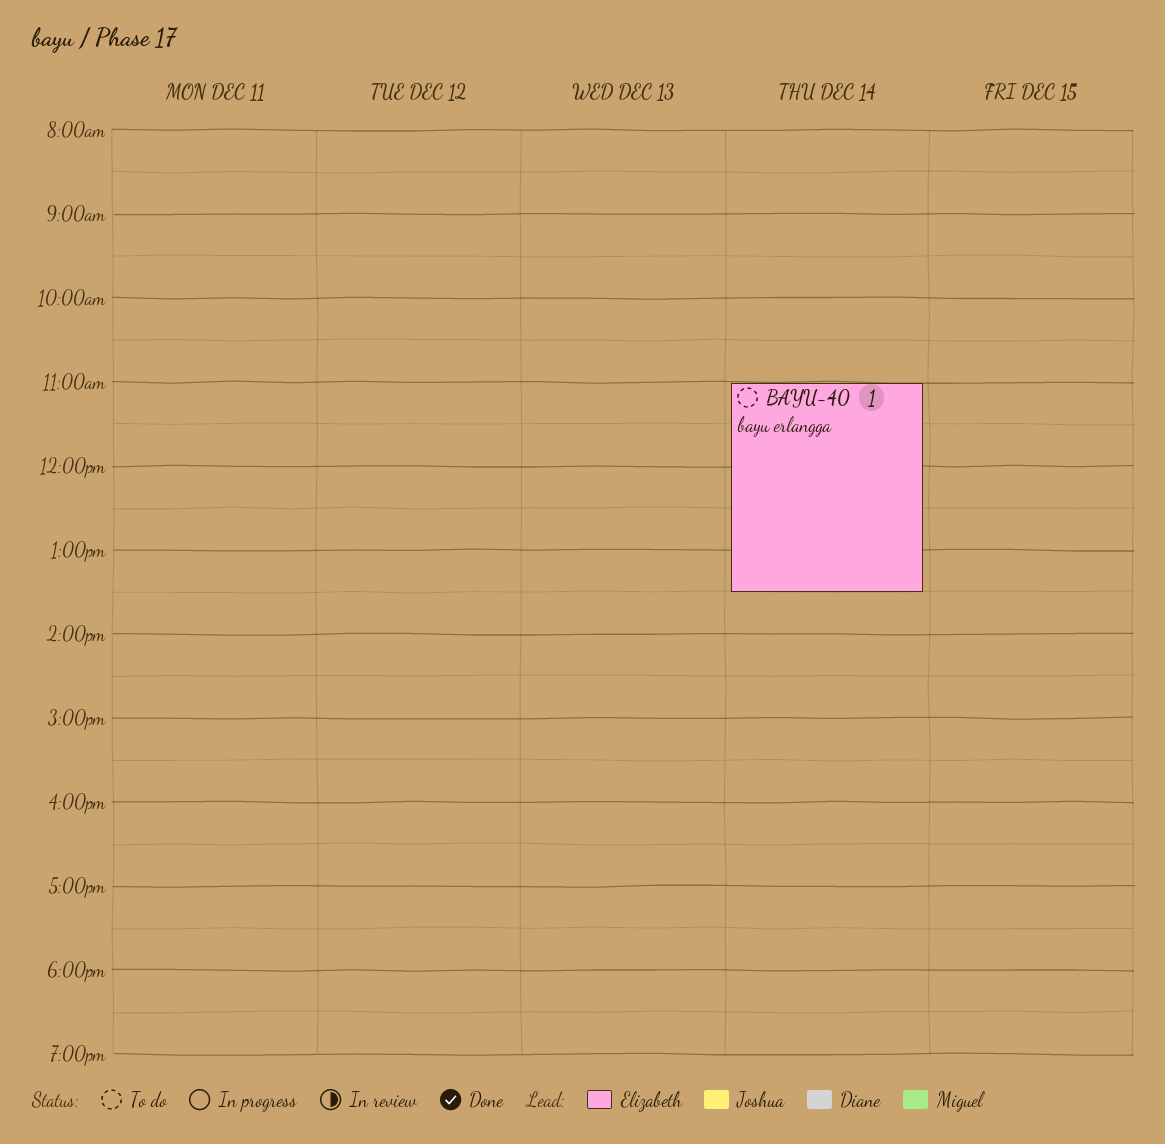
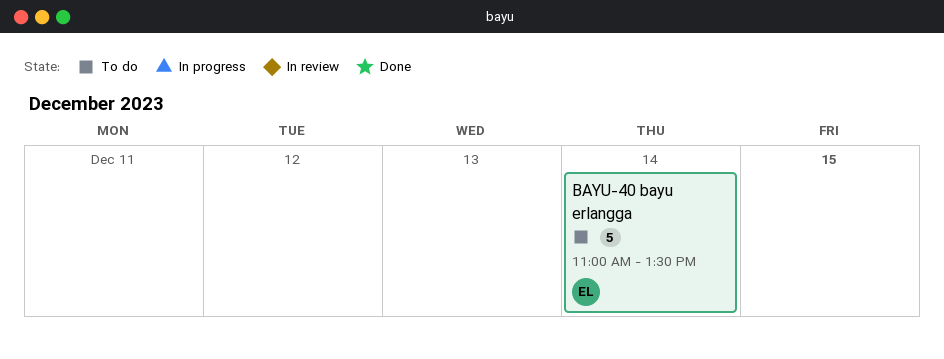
BAYU-40, estimate: 1 -> 5

